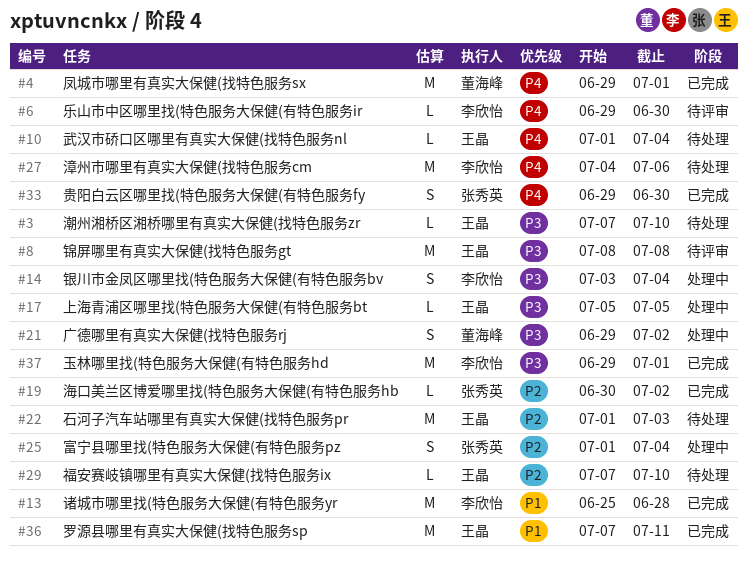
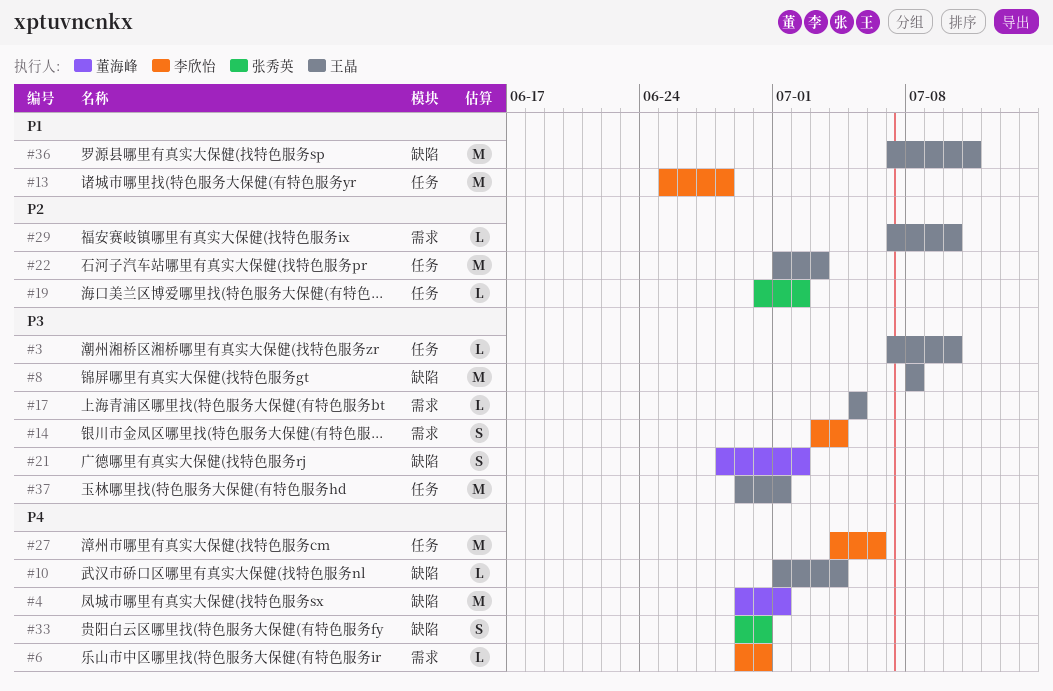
#21, start: Jun 29 -> Jun 28
#25: present -> none
#37, owner: 李欣怡 -> 王晶

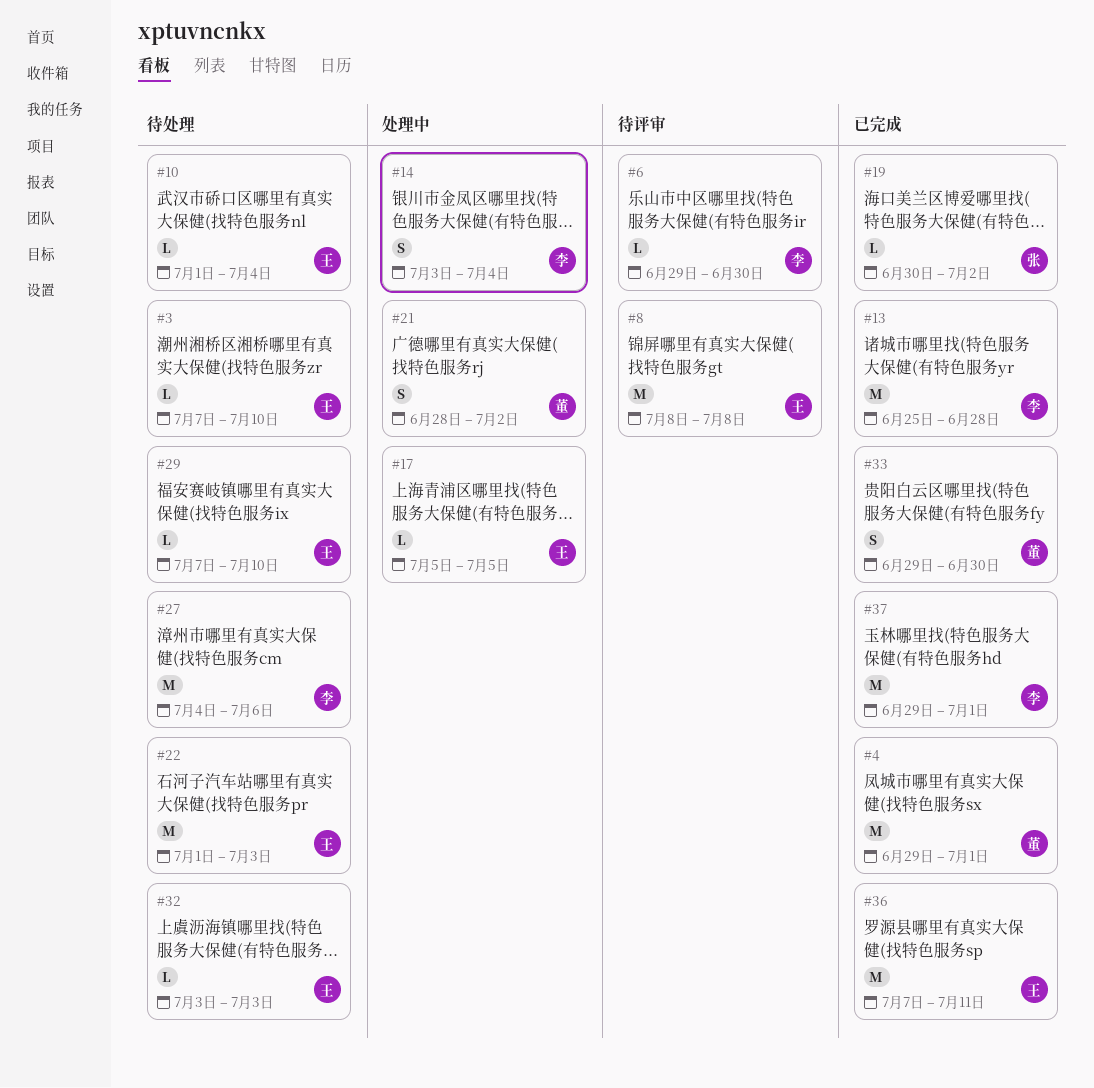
#32: none -> present
#33, owner: 张秀英 -> 董海峰
#37, owner: 王晶 -> 李欣怡

